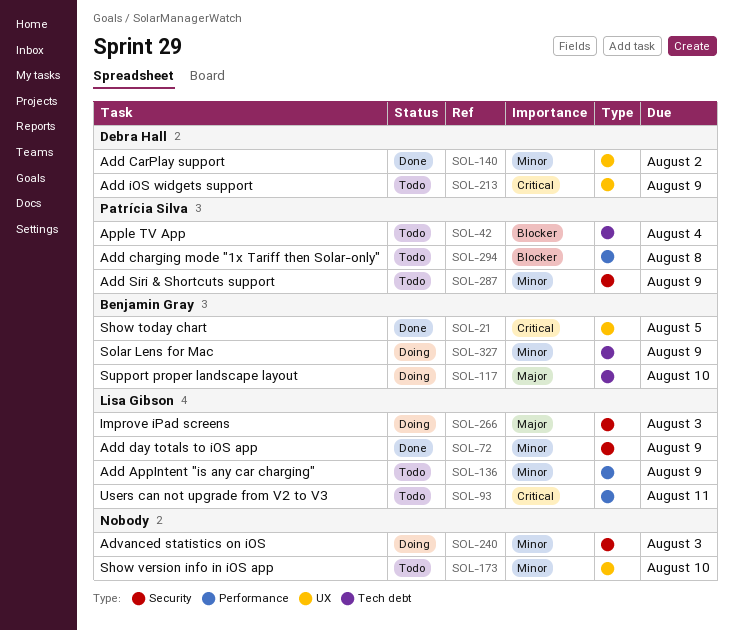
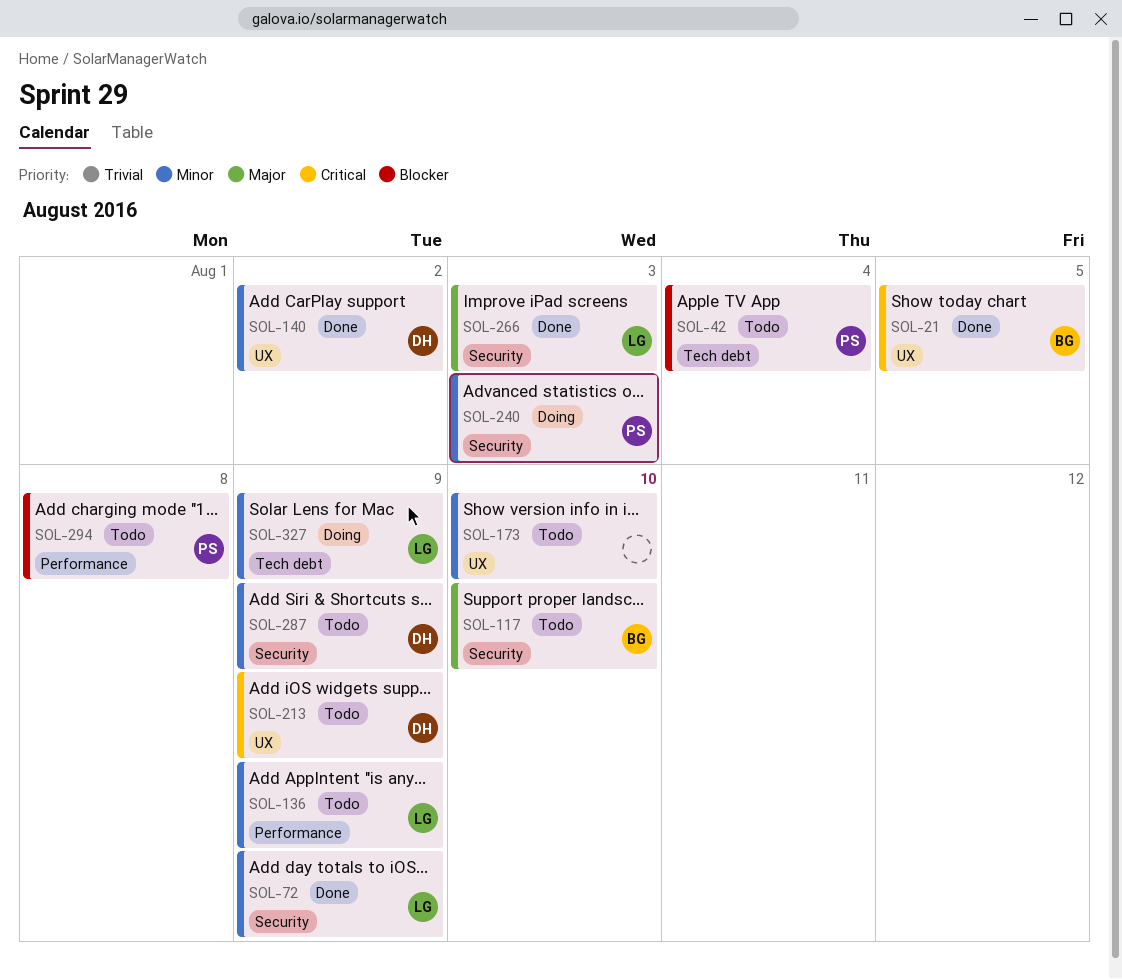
SOL-93: present -> none
SOL-117, status: Doing -> Todo
SOL-117, label: Tech debt -> Security
SOL-240, owner: none -> Patrícia Silva
SOL-266, status: Doing -> Done
SOL-287, owner: Patrícia Silva -> Debra Hall
SOL-327, owner: Benjamin Gray -> Lisa Gibson

